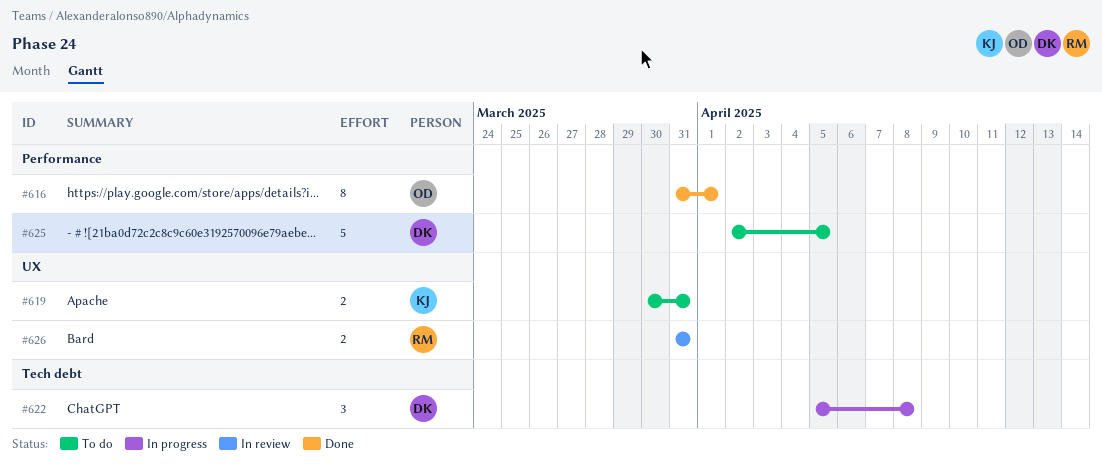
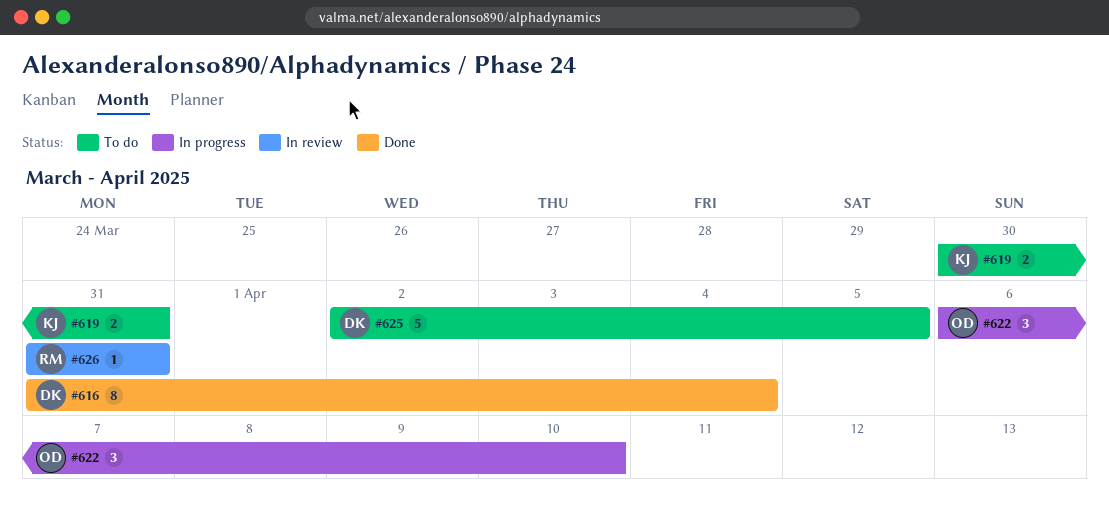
#616, owner: OD -> DK
#616, due: Apr 1 -> Apr 4
#622, owner: DK -> OD
#622, start: Apr 5 -> Apr 6
#622, due: Apr 8 -> Apr 10
#626, estimate: 2 -> 1

